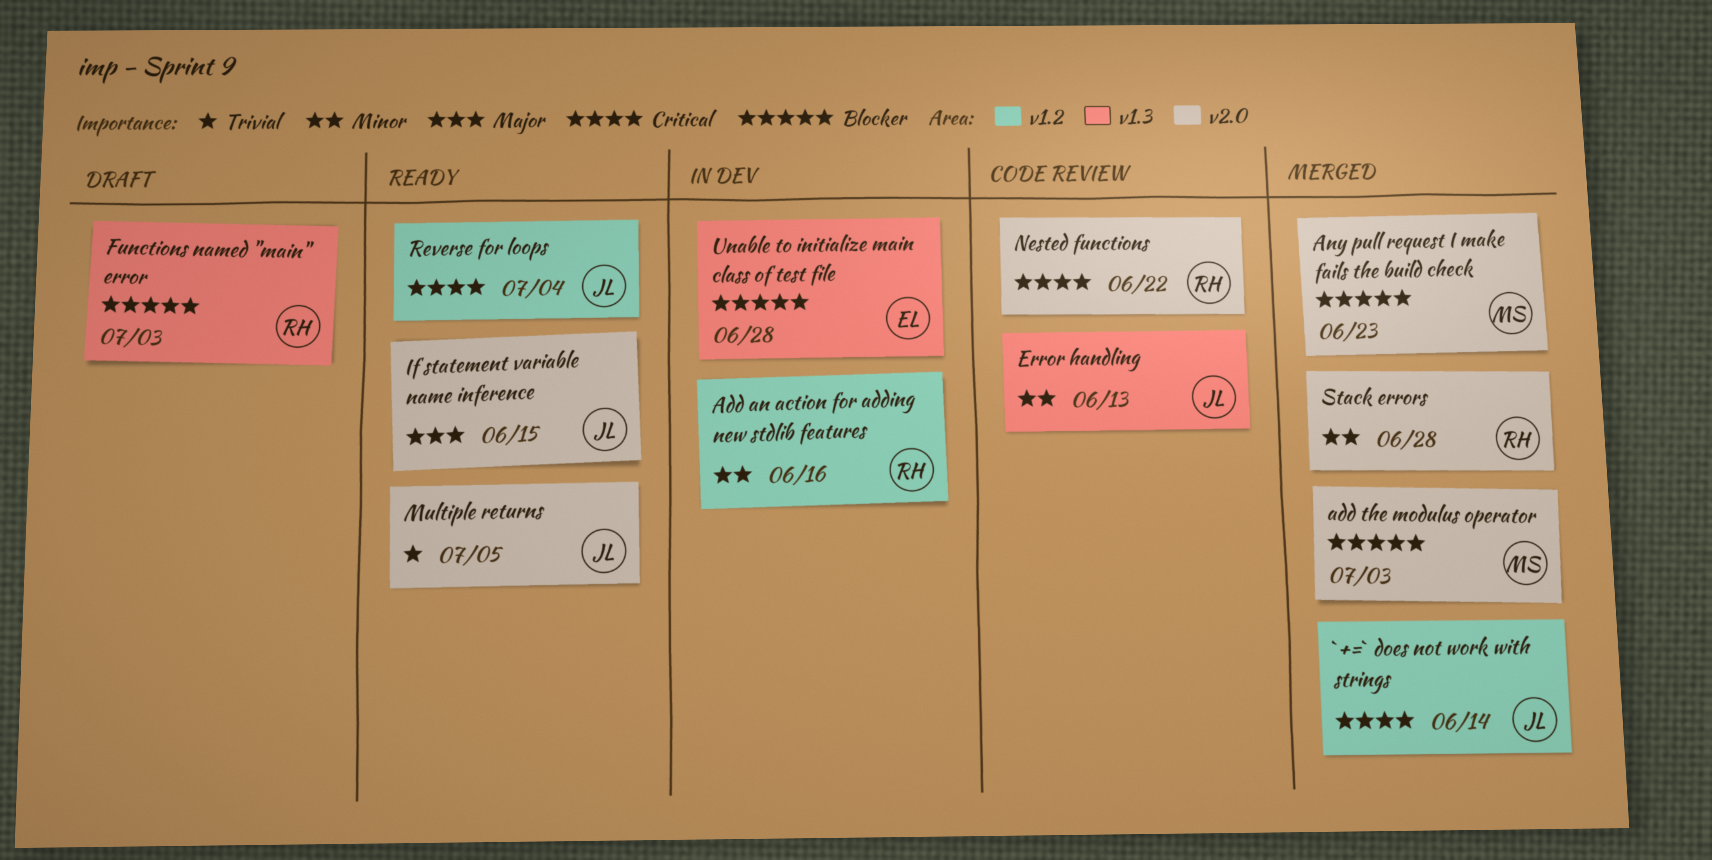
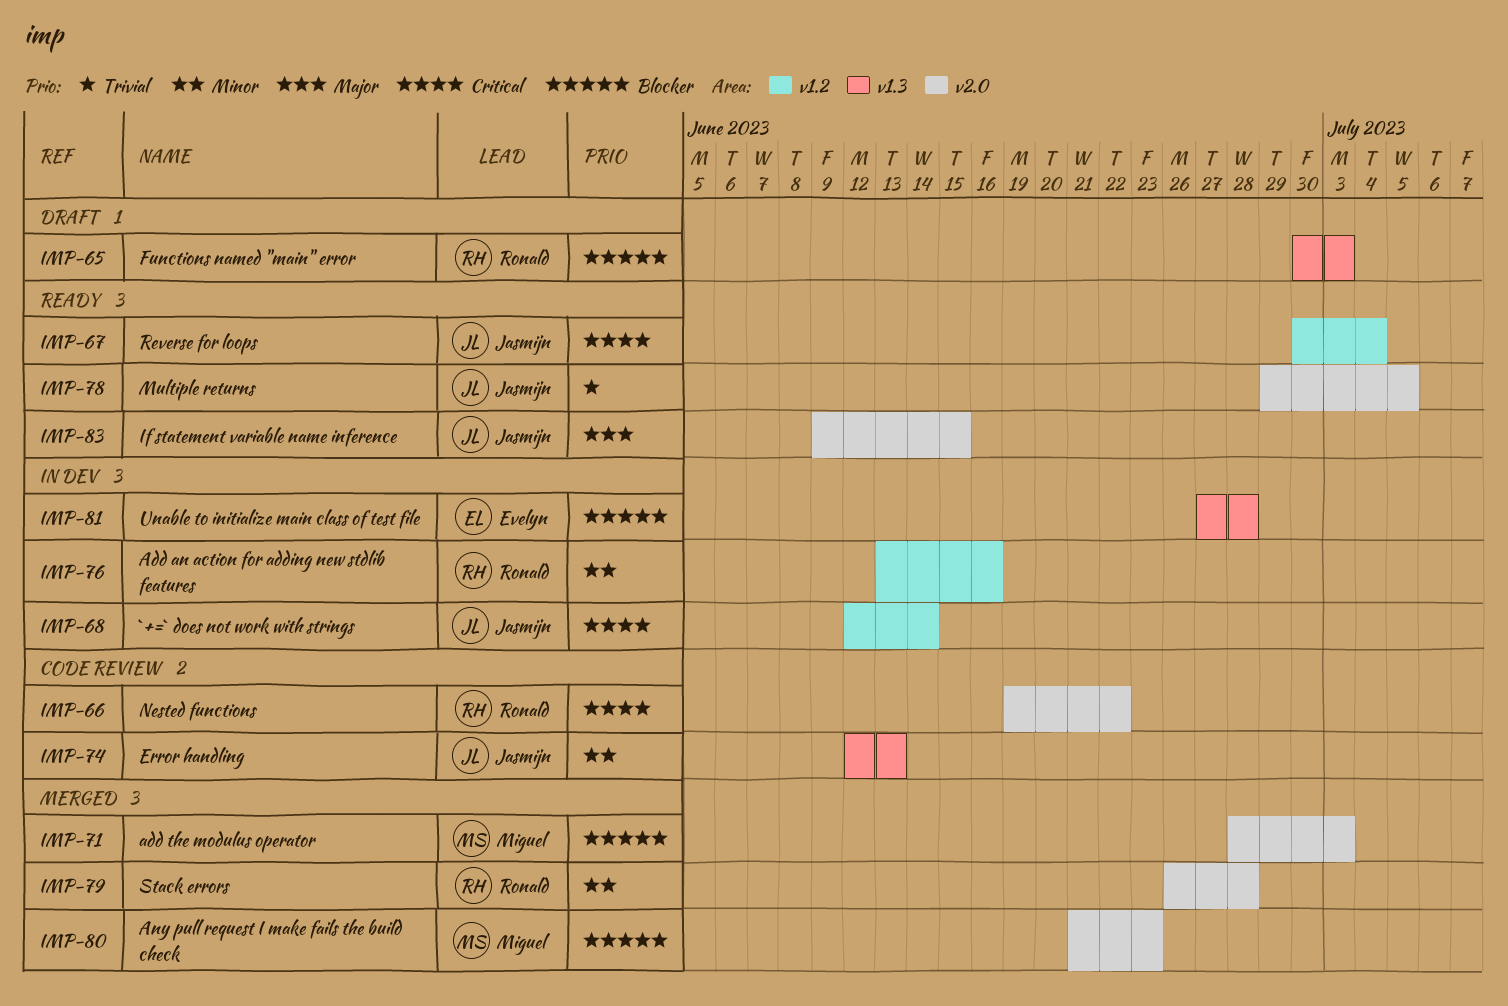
`+=` does not work with strings, status: Merged -> In dev

